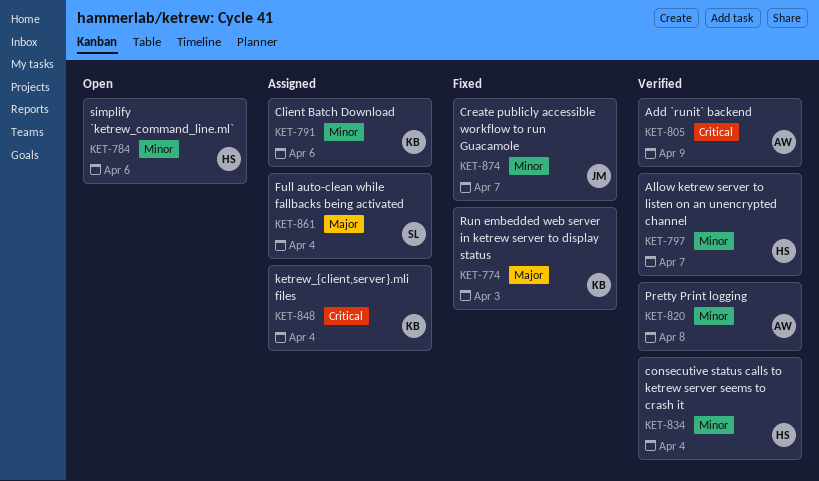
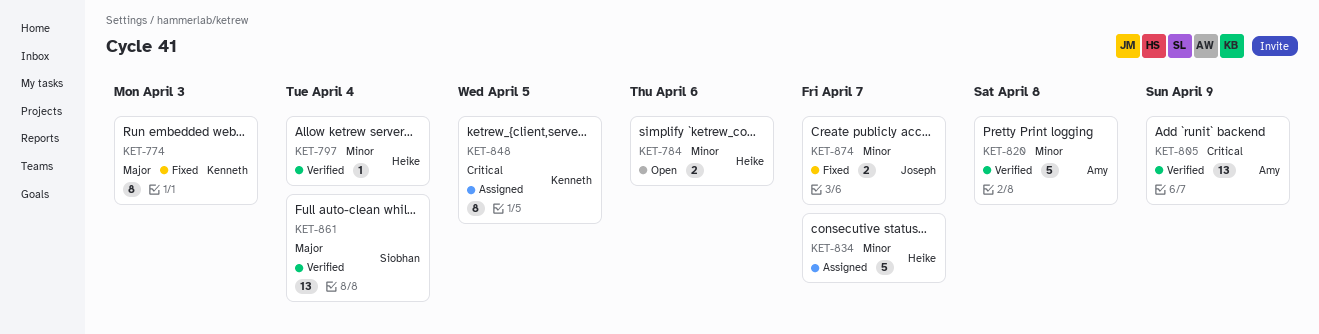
KET-791: present -> none
KET-797, due: Apr 7 -> Apr 4
KET-834, status: Verified -> Assigned
KET-834, due: Apr 4 -> Apr 7
KET-848, due: Apr 4 -> Apr 5
KET-861, status: Assigned -> Verified

